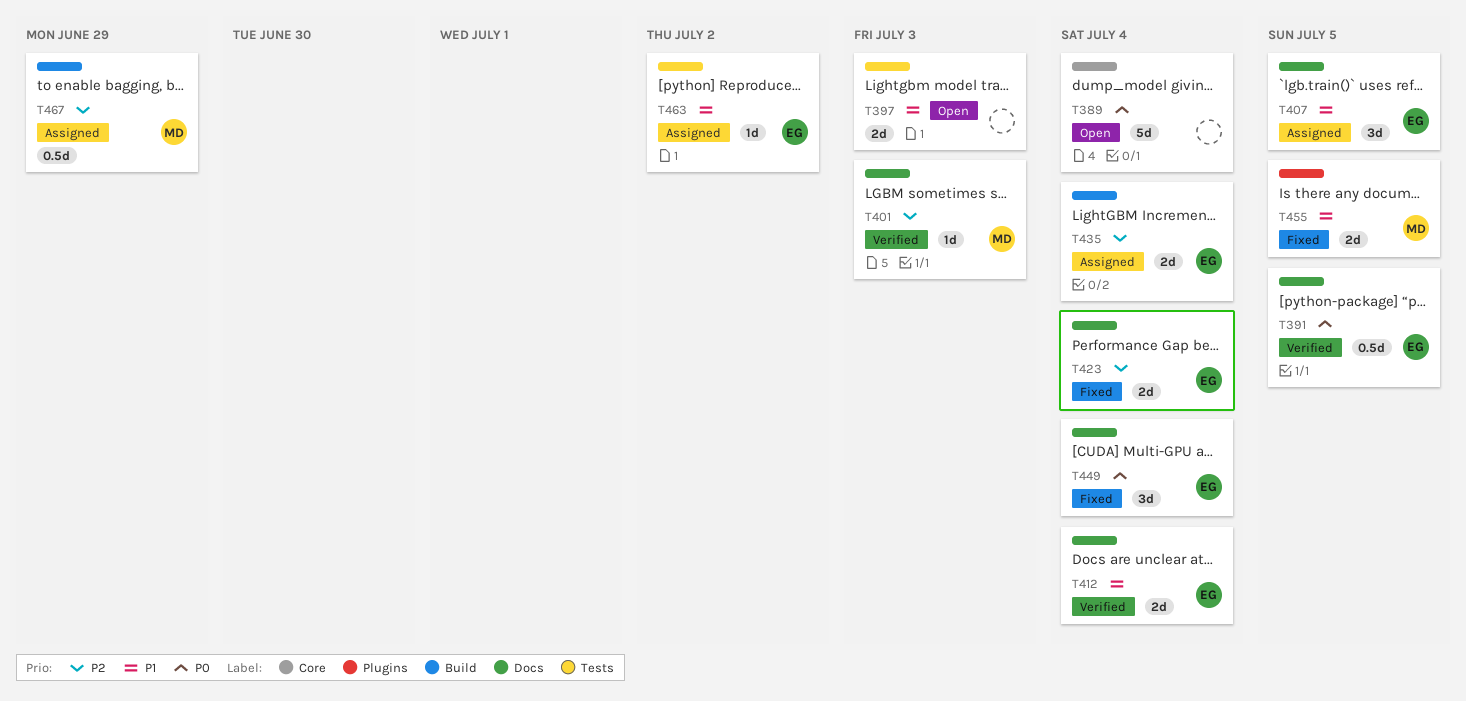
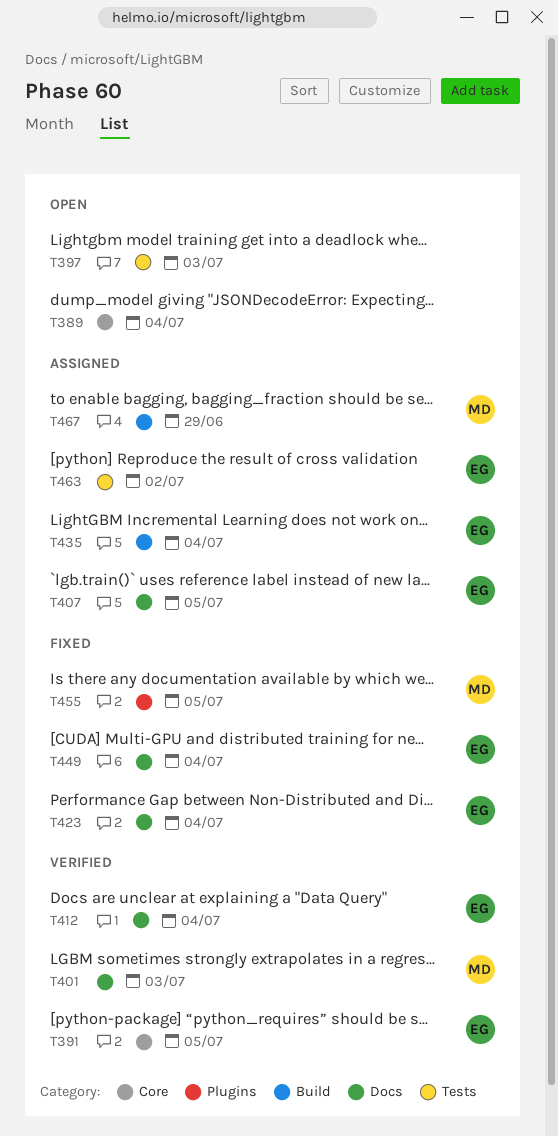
T391, label: Docs -> Core

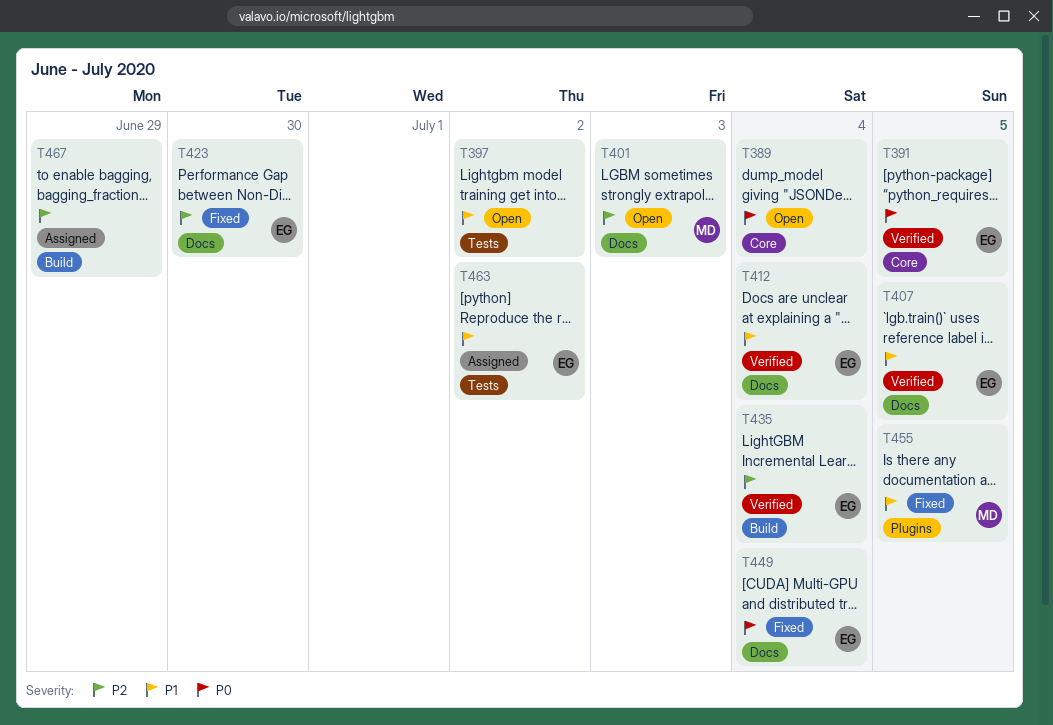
T397, due: Jul 3 -> Jul 2
T401, status: Verified -> Open
T407, status: Assigned -> Verified
T423, due: Jul 4 -> Jun 30
T435, status: Assigned -> Verified
T467, owner: MD -> none

